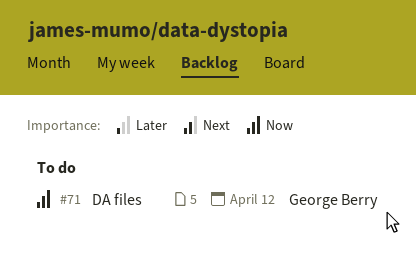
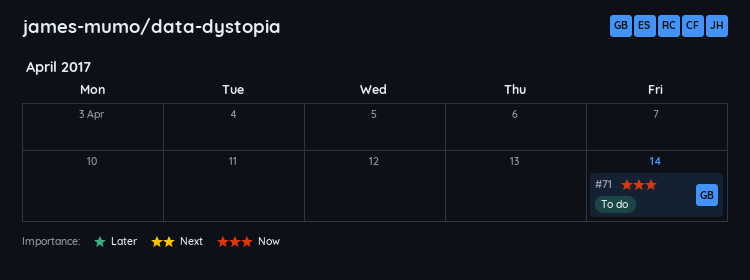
#71, due: Apr 12 -> Apr 14

